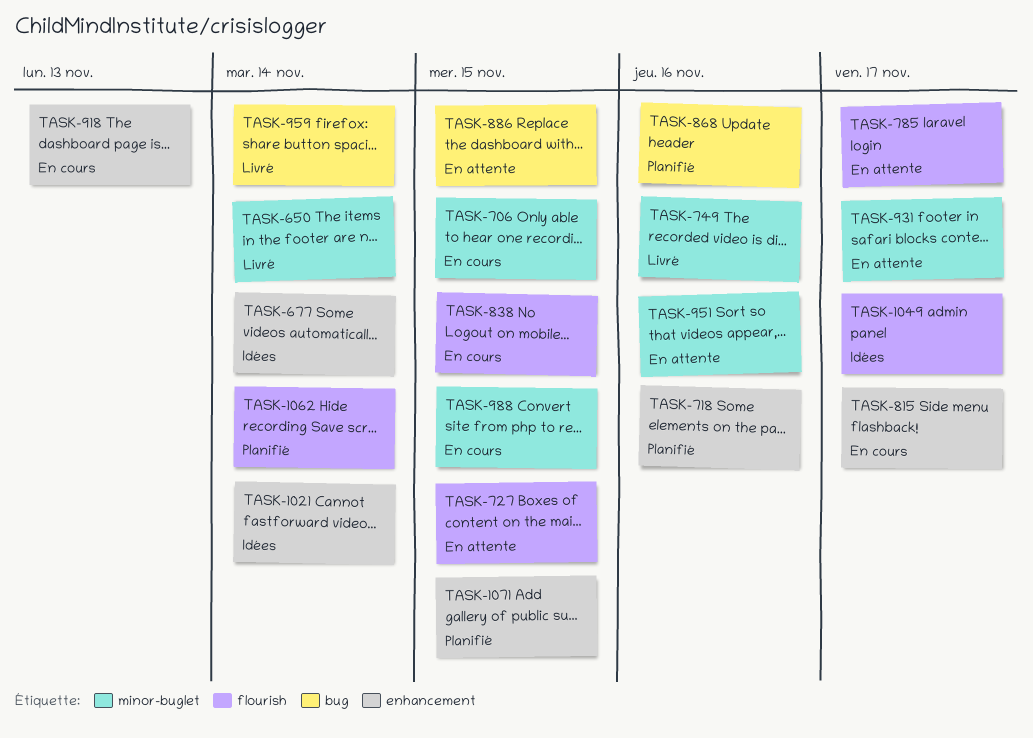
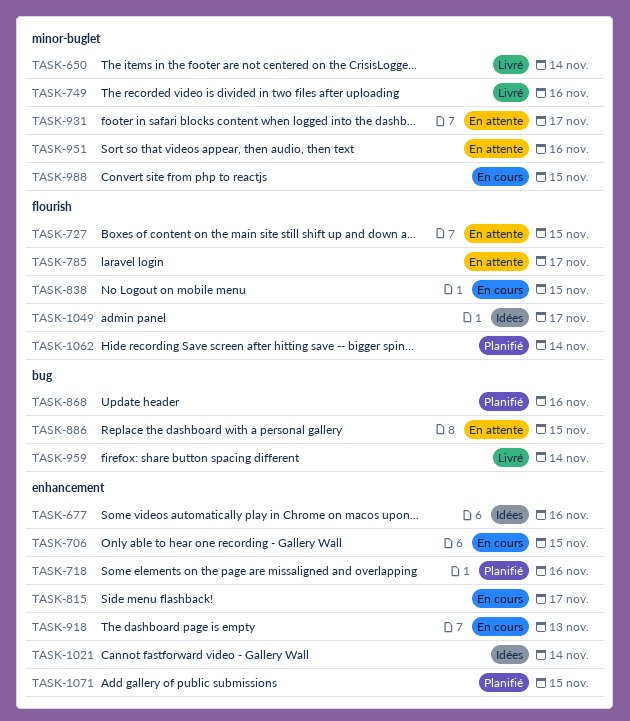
TASK-677, due: Nov 14 -> Nov 16
TASK-706, label: minor-buglet -> enhancement

